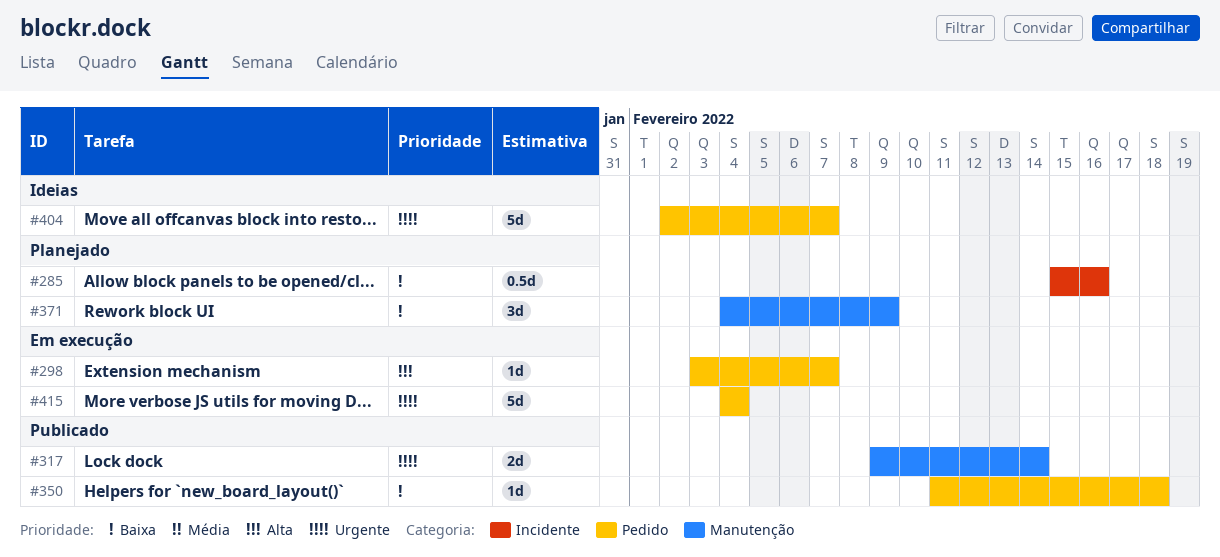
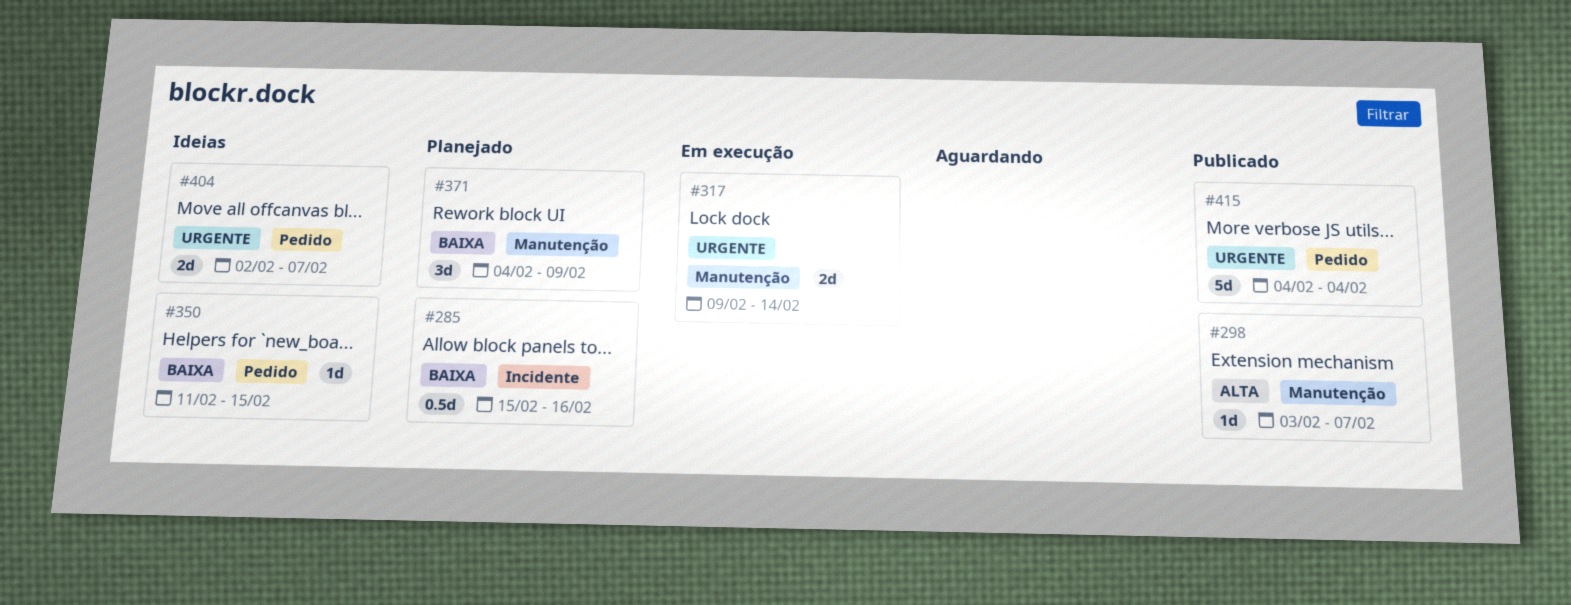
#298, status: Em execução -> Publicado
#298, label: Pedido -> Manutenção
#317, status: Publicado -> Em execução
#350, status: Publicado -> Ideias
#350, due: Feb 18 -> Feb 15
#404, estimate: 5d -> 2d
#415, status: Em execução -> Publicado

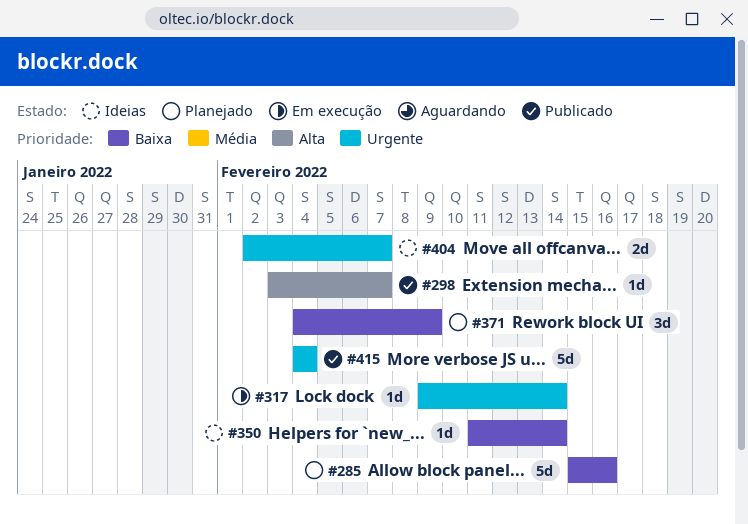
#285, estimate: 0.5d -> 5d
#317, estimate: 2d -> 1d
#350, due: Feb 15 -> Feb 14

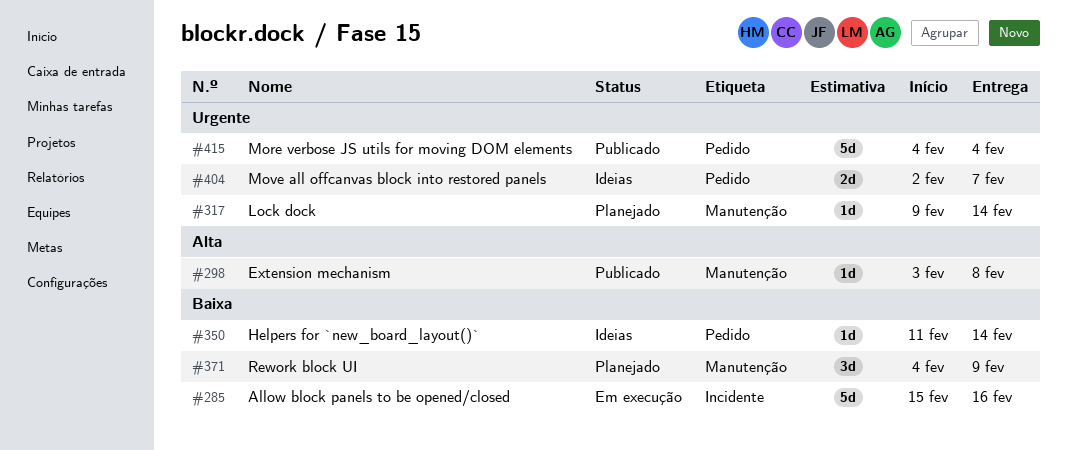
#285, status: Planejado -> Em execução
#298, due: Feb 7 -> Feb 8
#317, status: Em execução -> Planejado

